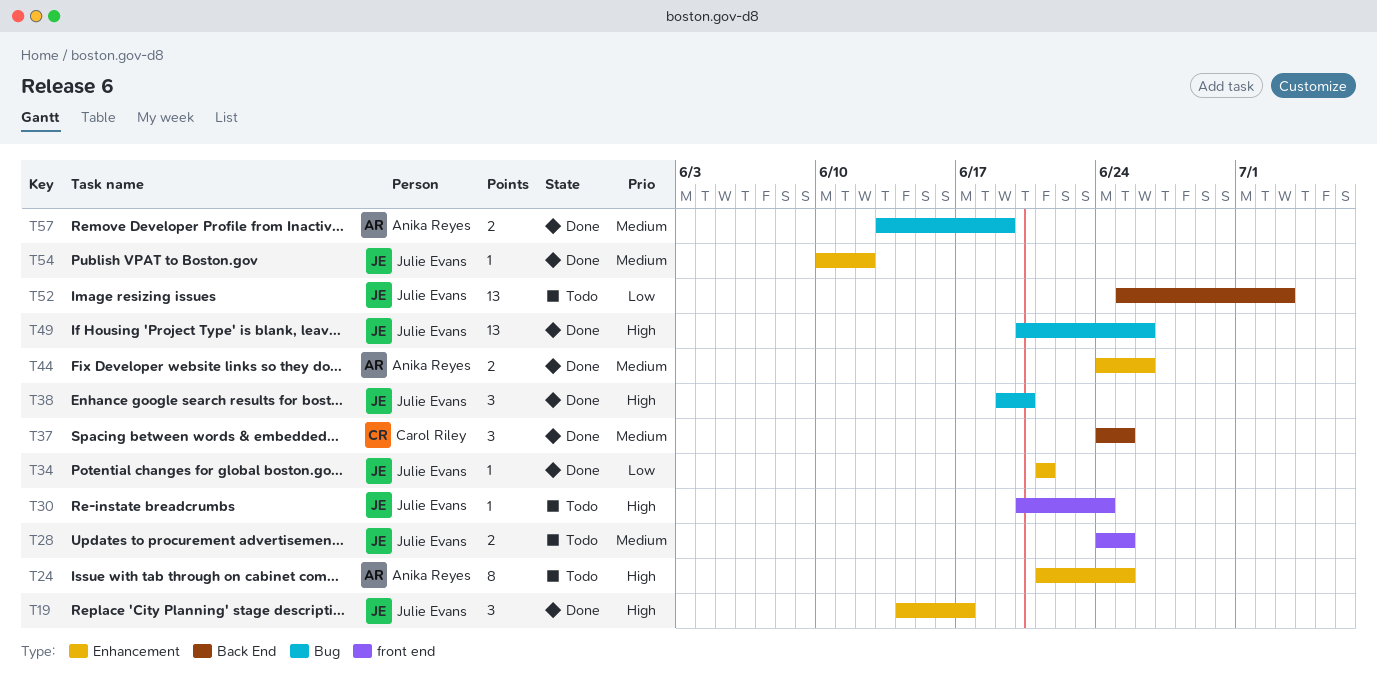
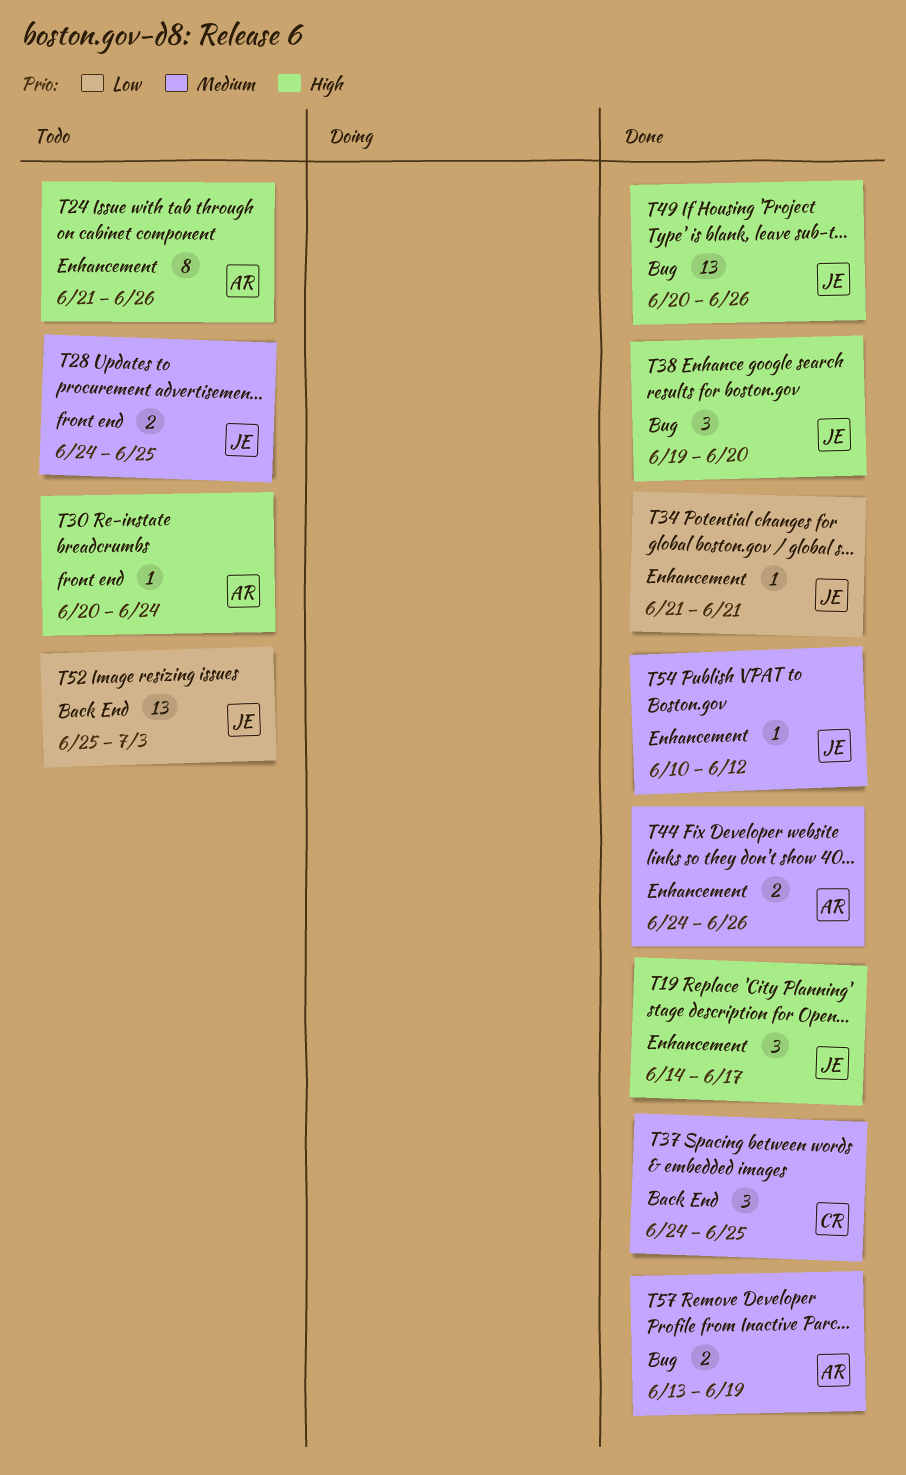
T24, due: Jun 25 -> Jun 26
T30, owner: Julie Evans -> Anika Reyes

